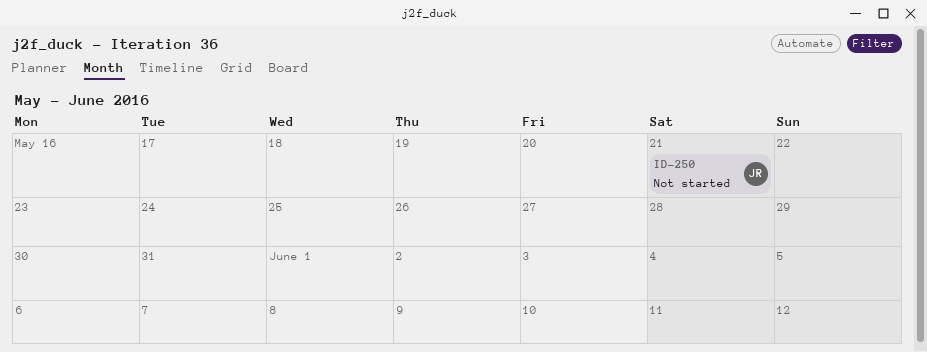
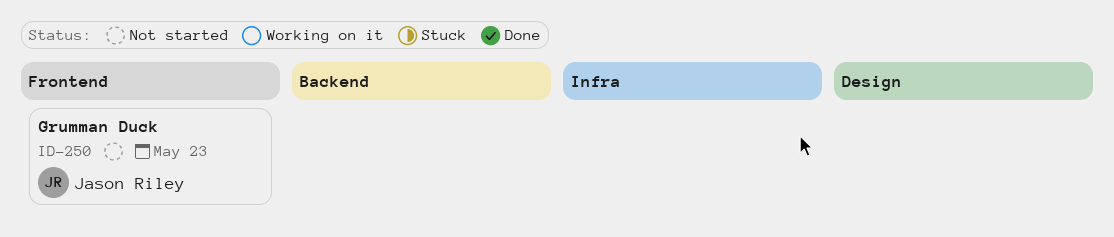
ID-250, due: May 21 -> May 23

